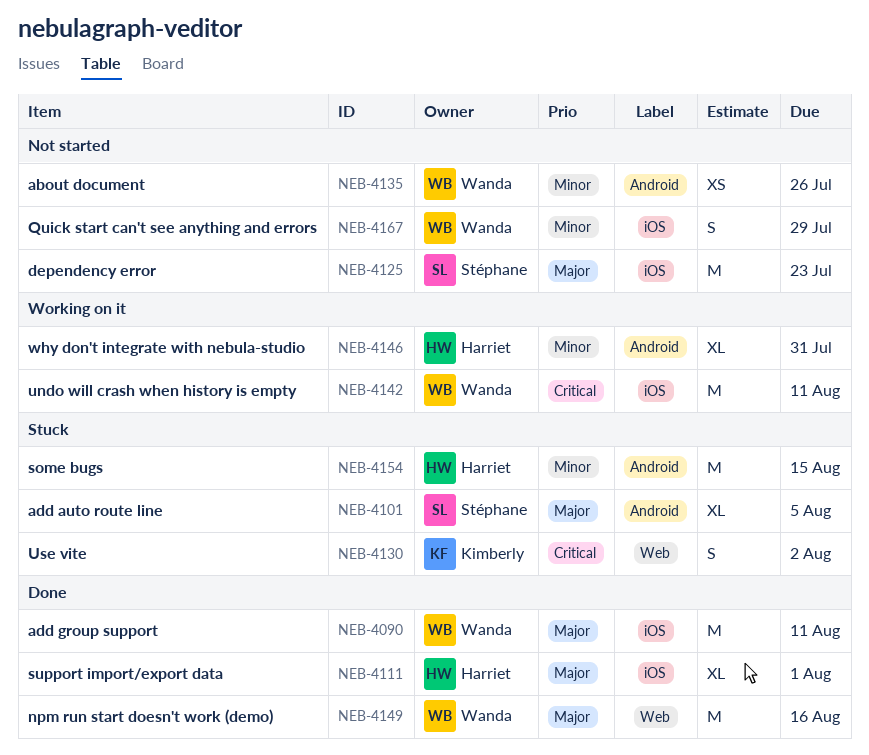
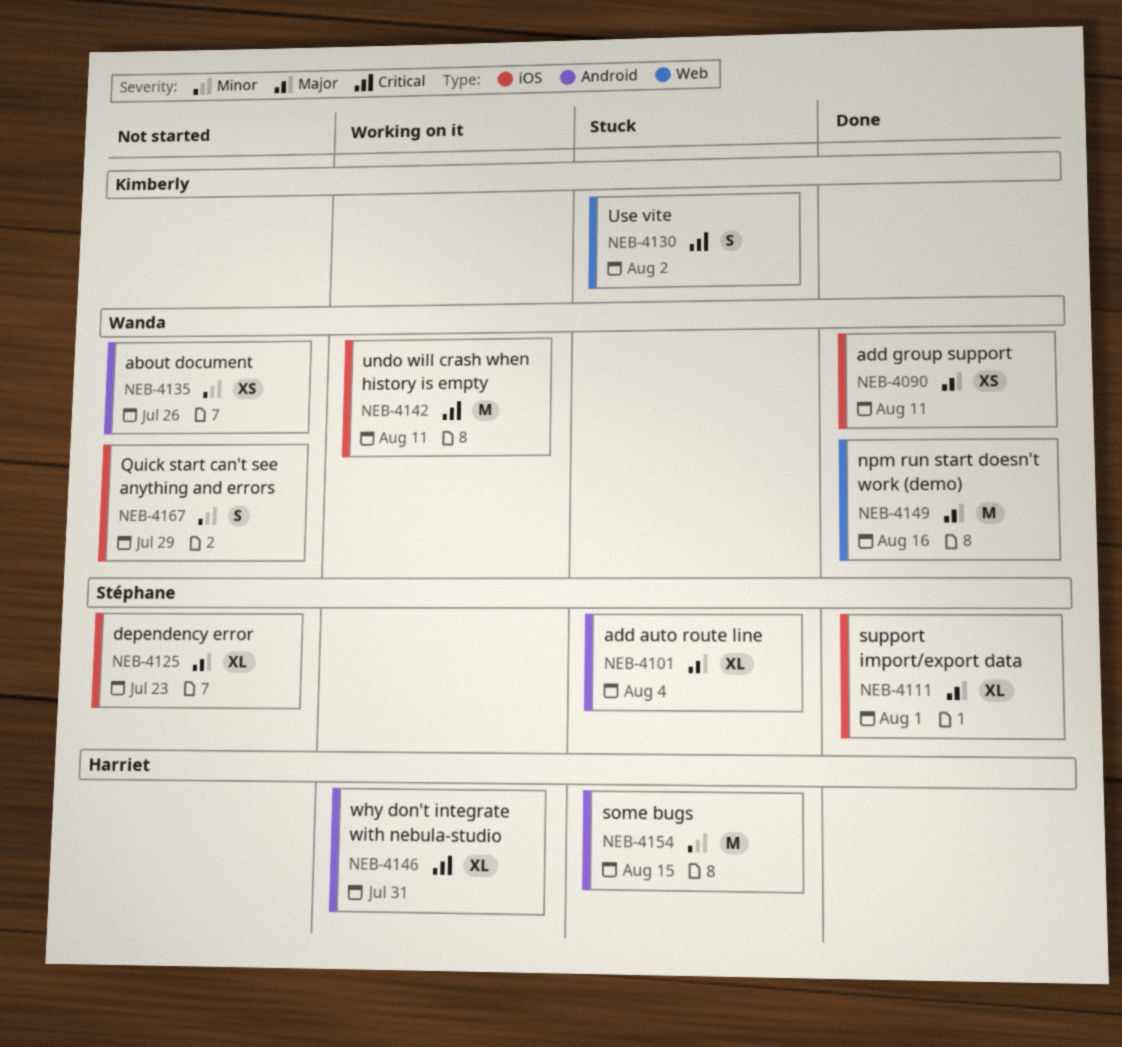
NEB-4090, estimate: M -> XS
NEB-4101, due: Aug 5 -> Aug 4
NEB-4111, owner: Harriet -> Stéphane
NEB-4125, estimate: M -> XL
NEB-4146, priority: Minor -> Critical

